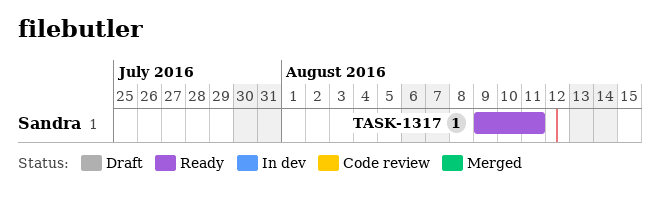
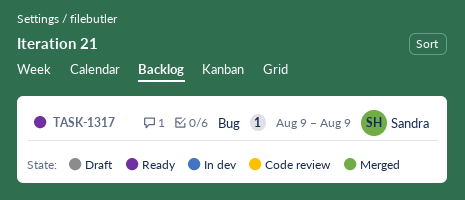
TASK-1317, due: Aug 11 -> Aug 9

